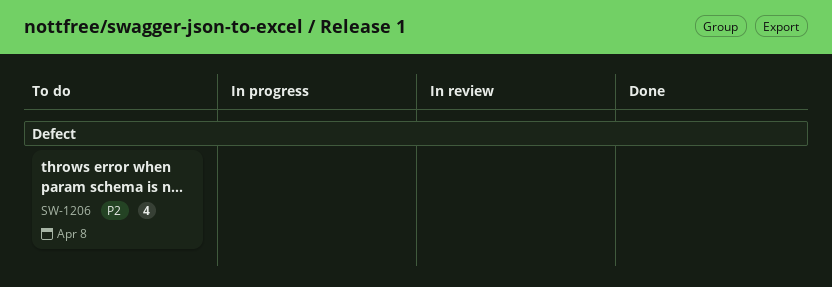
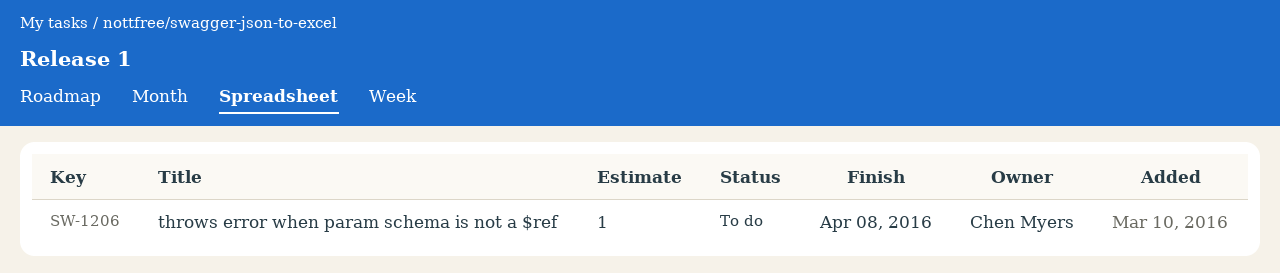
SW-1206, estimate: 4 -> 1

